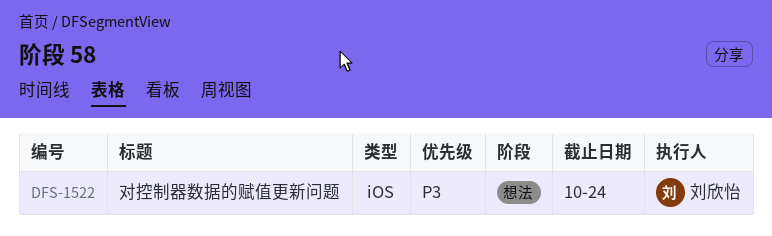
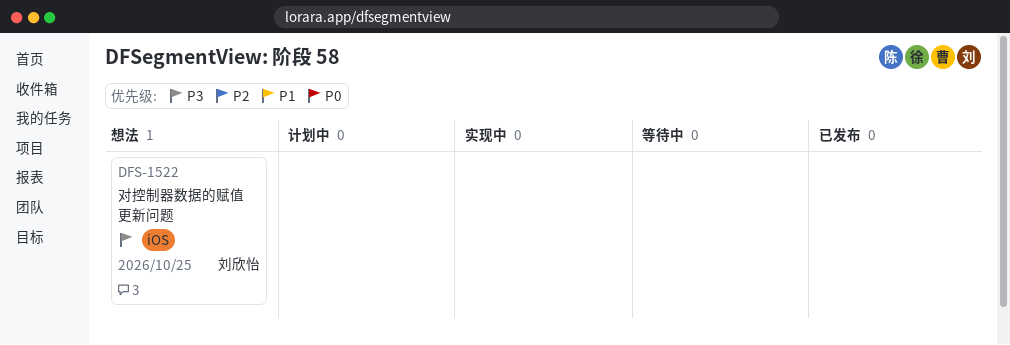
DFS-1522, due: Oct 24 -> Oct 25

